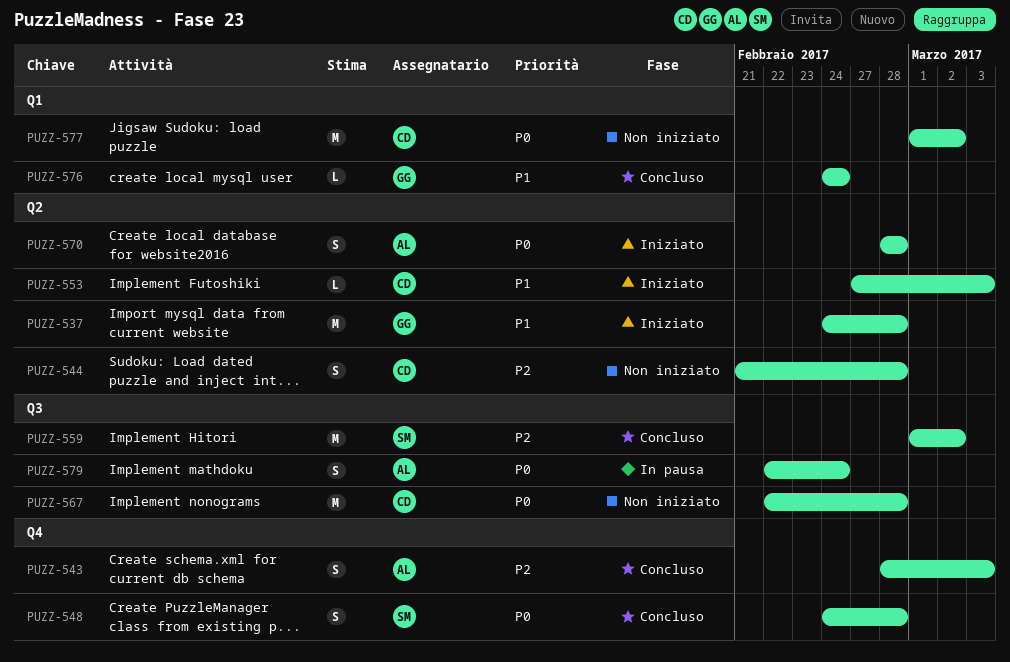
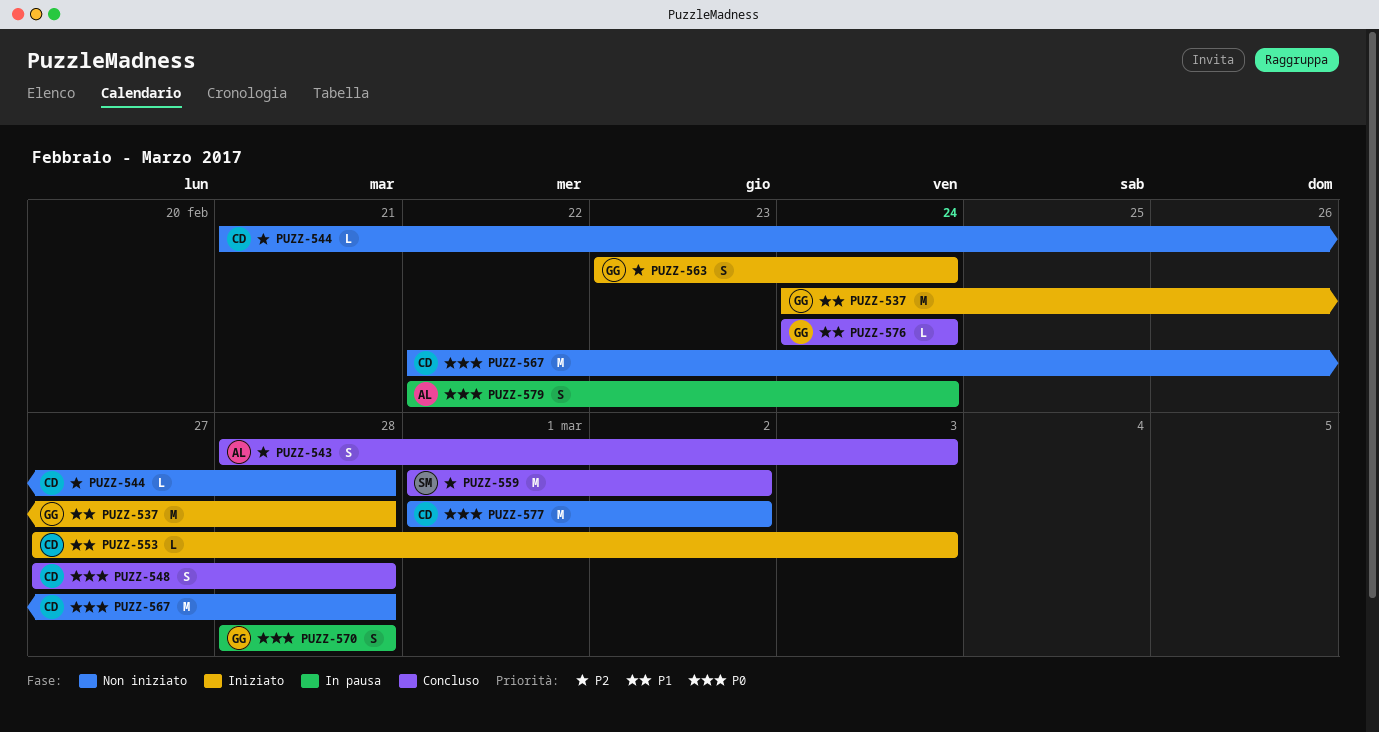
PUZZ-544, estimate: S -> L
PUZZ-548, owner: SM -> CD
PUZZ-548, start: Feb 24 -> Feb 27
PUZZ-563: none -> present
PUZZ-570, status: Iniziato -> In pausa
PUZZ-570, owner: AL -> GG

